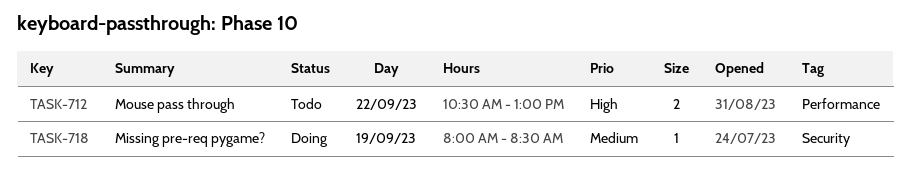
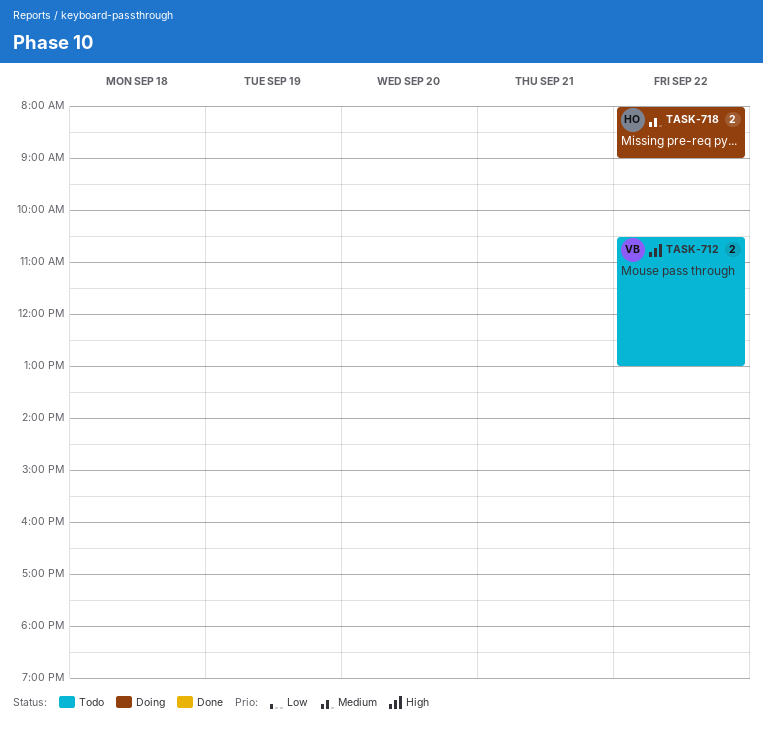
TASK-718, estimate: 1 -> 2
TASK-718, day: Sep 19 -> Sep 22
TASK-718, ends: 08:30 -> 09:00

